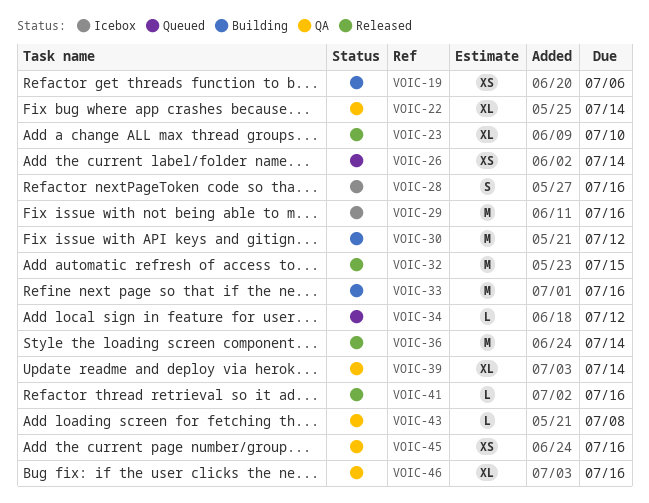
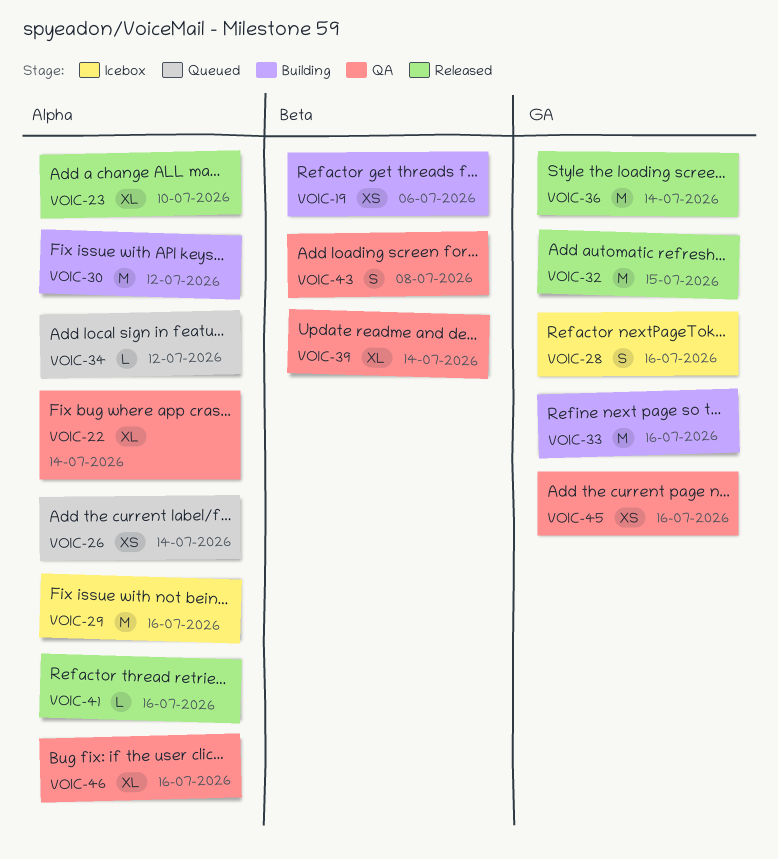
VOIC-43, estimate: L -> S

